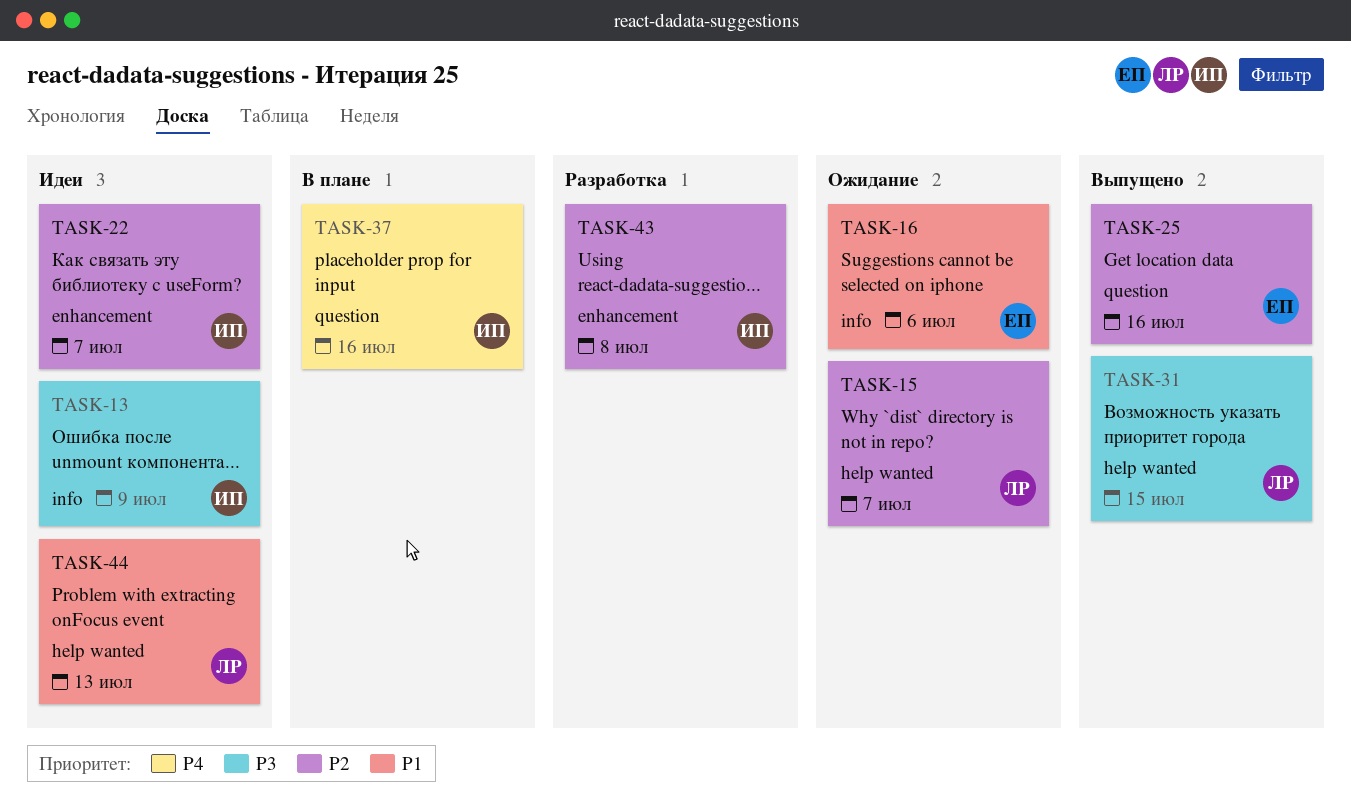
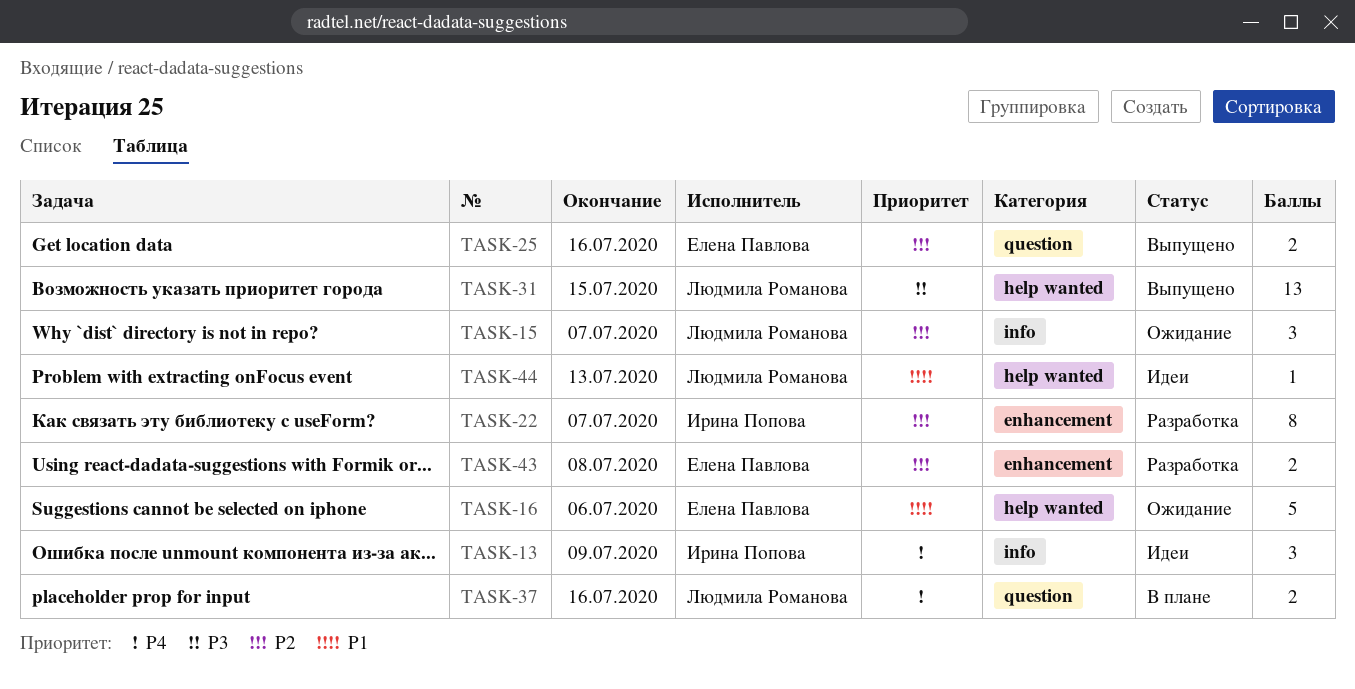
TASK-13, priority: P3 -> P4
TASK-15, label: help wanted -> info
TASK-16, label: info -> help wanted
TASK-22, status: Идеи -> Разработка
TASK-37, owner: Ирина Попова -> Людмила Романова
TASK-43, owner: Ирина Попова -> Елена Павлова

